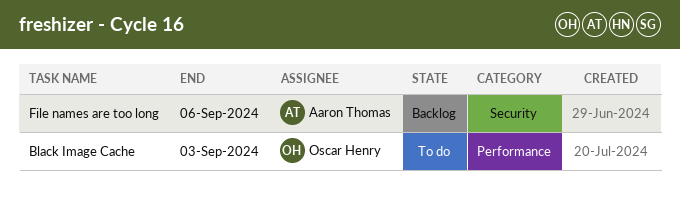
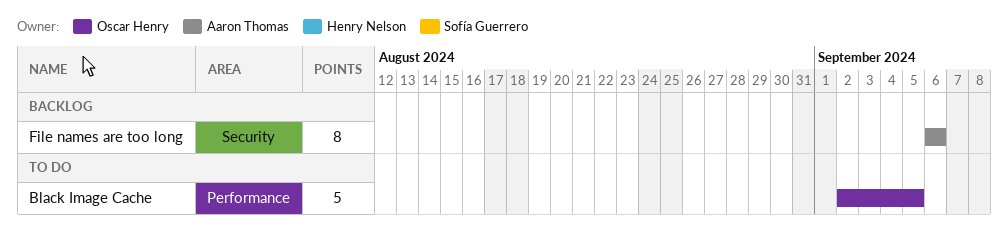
Black Image Cache, due: Sep 3 -> Sep 5

